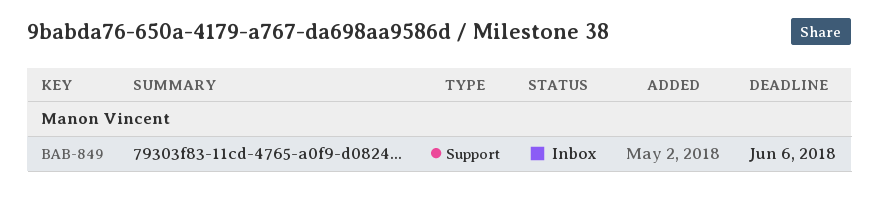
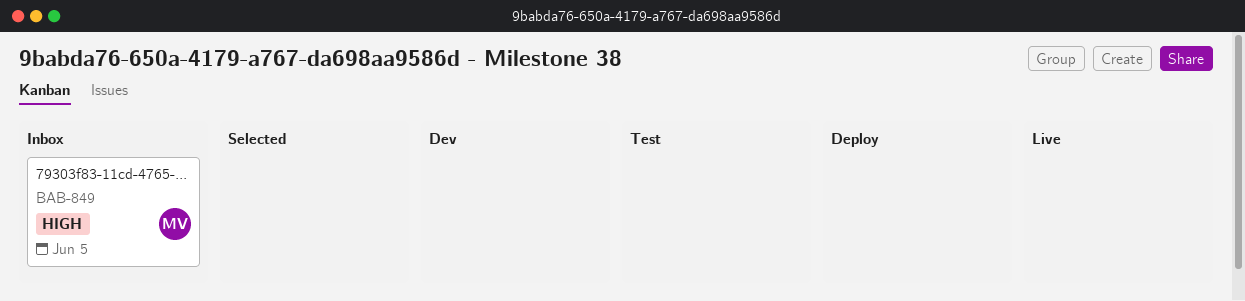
BAB-849, due: Jun 6 -> Jun 5

